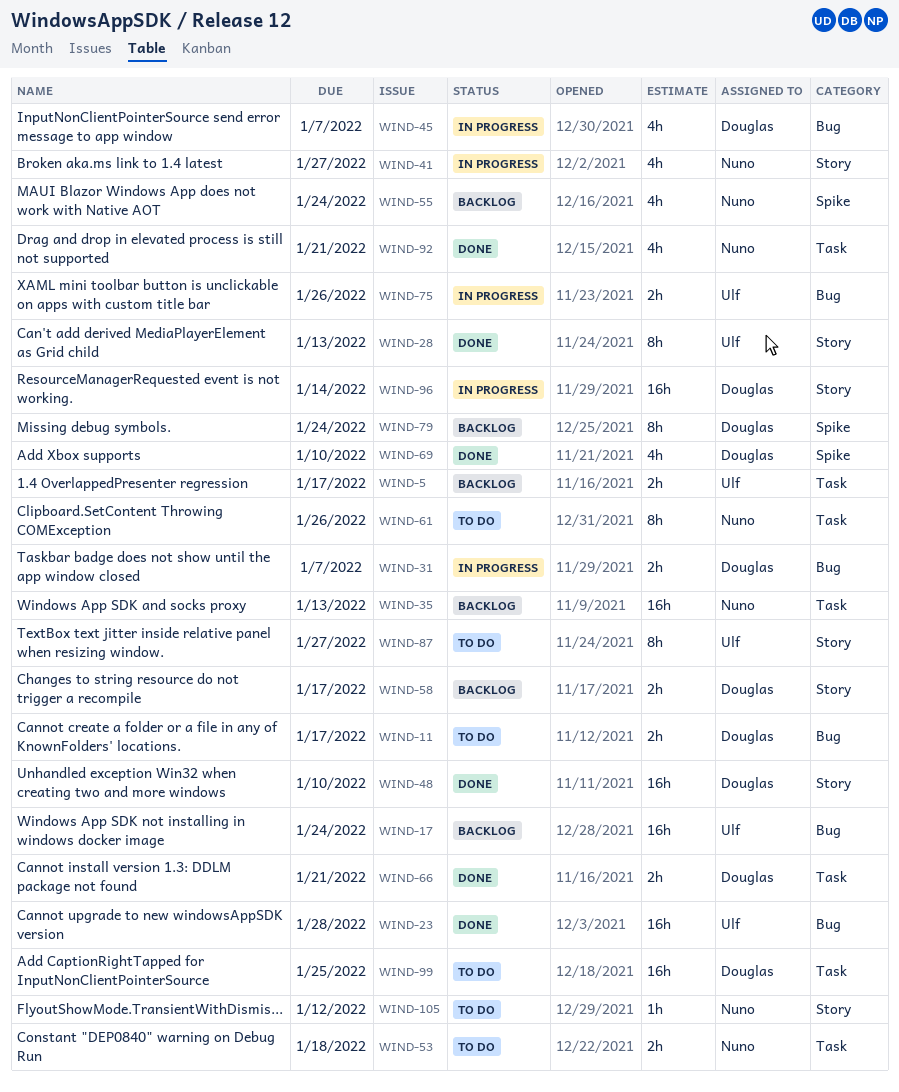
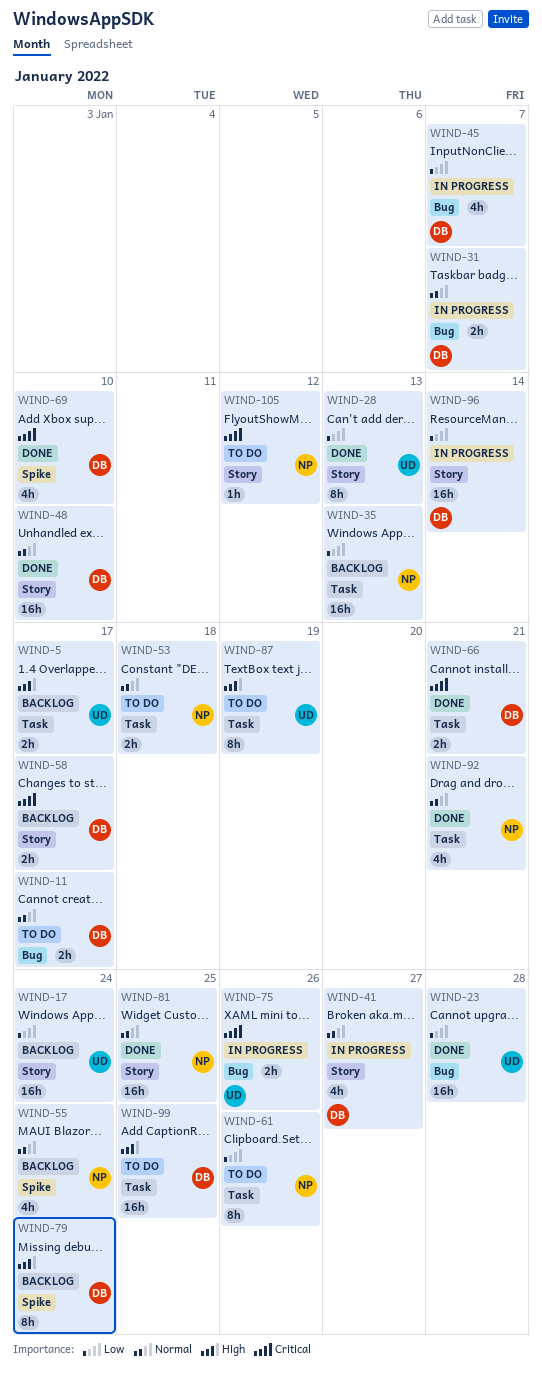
WIND-17, label: Bug -> Story
WIND-41, owner: Nuno -> Douglas
WIND-81: none -> present
WIND-87, label: Story -> Task
WIND-87, due: Jan 27 -> Jan 19

